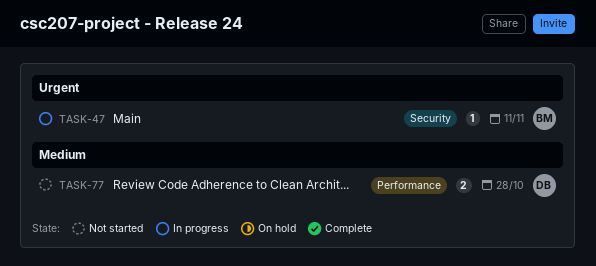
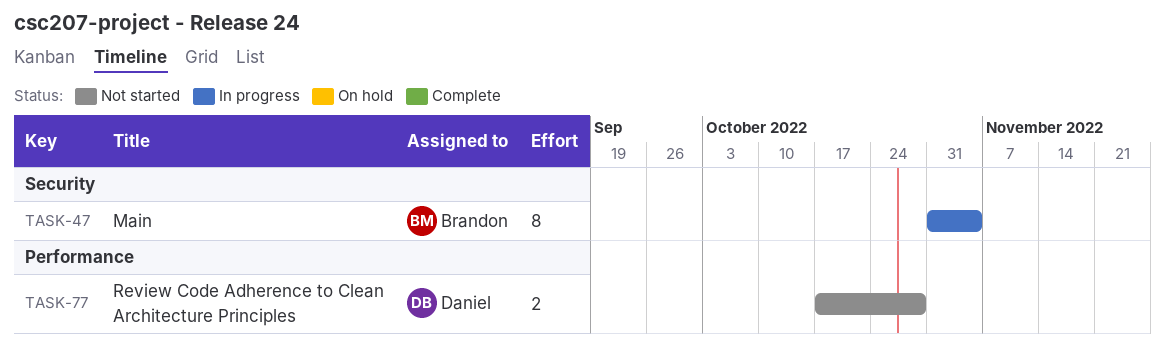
TASK-47, estimate: 1 -> 8
TASK-47, due: Nov 11 -> Nov 4

